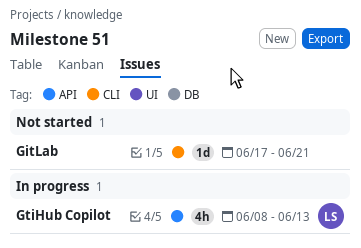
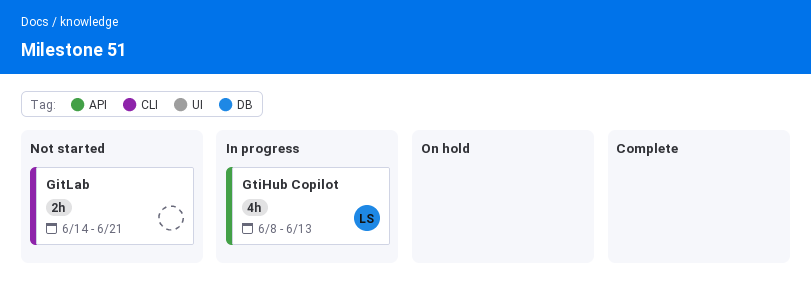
GitLab, estimate: 1d -> 2h
GitLab, start: Jun 17 -> Jun 14

